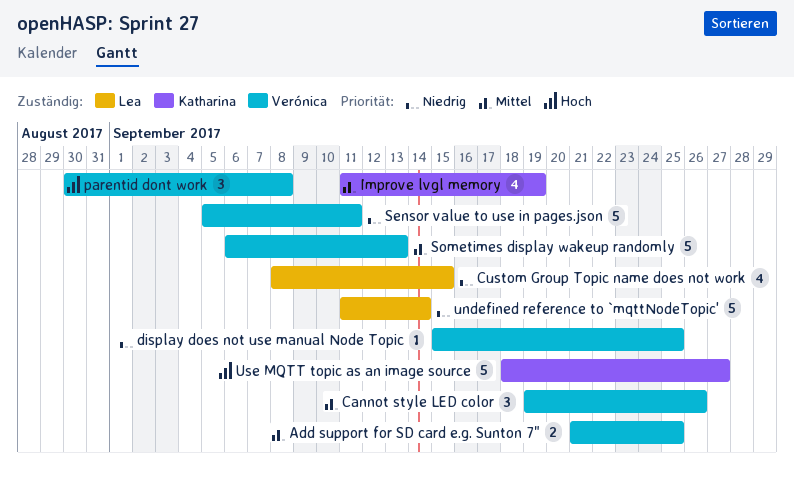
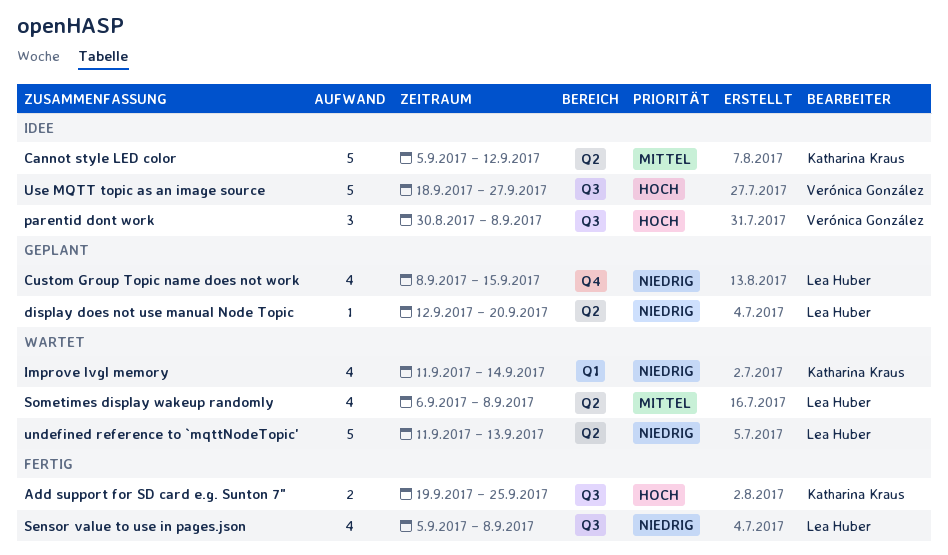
Add support for SD card e.g. Sunton 7", owner: Verónica González -> Katharina Kraus
Add support for SD card e.g. Sunton 7", priority: Mittel -> Hoch
Add support for SD card e.g. Sunton 7", start: Sep 21 -> Sep 19
Cannot style LED color, owner: Verónica González -> Katharina Kraus
Cannot style LED color, estimate: 3 -> 5
Cannot style LED color, start: Sep 19 -> Sep 5
Cannot style LED color, due: Sep 26 -> Sep 12
display does not use manual Node Topic, owner: Verónica González -> Lea Huber
display does not use manual Node Topic, start: Sep 15 -> Sep 12
display does not use manual Node Topic, due: Sep 25 -> Sep 20
Improve lvgl memory, priority: Mittel -> Niedrig
Improve lvgl memory, due: Sep 19 -> Sep 14
Sensor value to use in pages.json, owner: Verónica González -> Lea Huber
Sensor value to use in pages.json, estimate: 5 -> 4
Sensor value to use in pages.json, due: Sep 11 -> Sep 8
Sometimes display wakeup randomly, owner: Verónica González -> Lea Huber
Sometimes display wakeup randomly, estimate: 5 -> 4
Sometimes display wakeup randomly, due: Sep 13 -> Sep 8
undefined reference to `mqttNodeTopic', due: Sep 14 -> Sep 13
Use MQTT topic as an image source, owner: Katharina Kraus -> Verónica González

